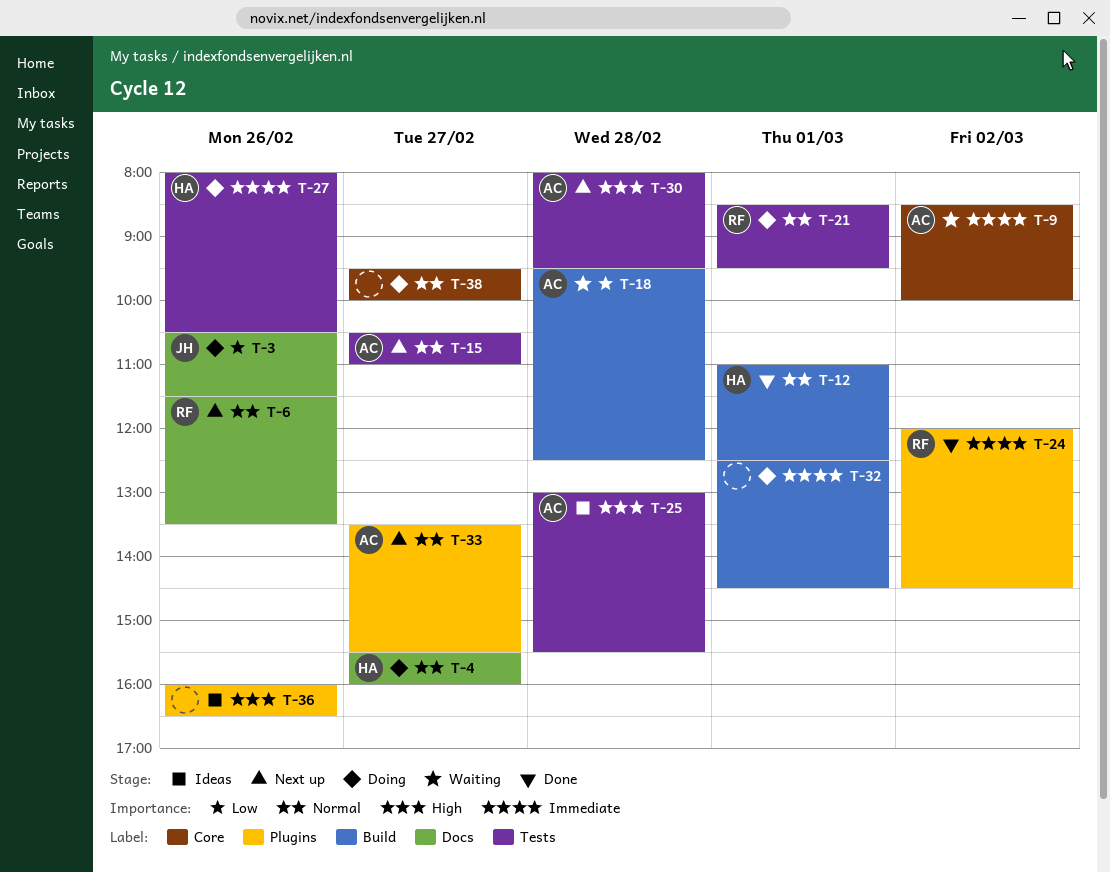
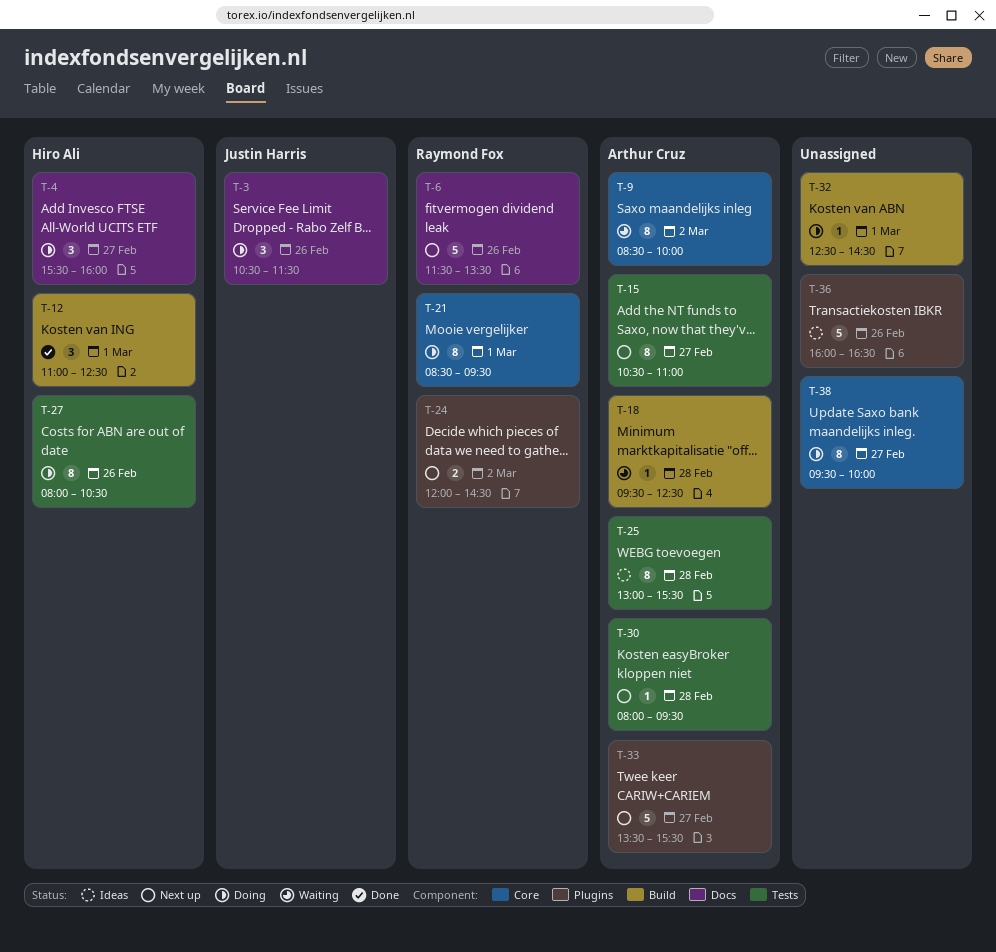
T-21, label: Tests -> Core
T-24, status: Done -> Next up

